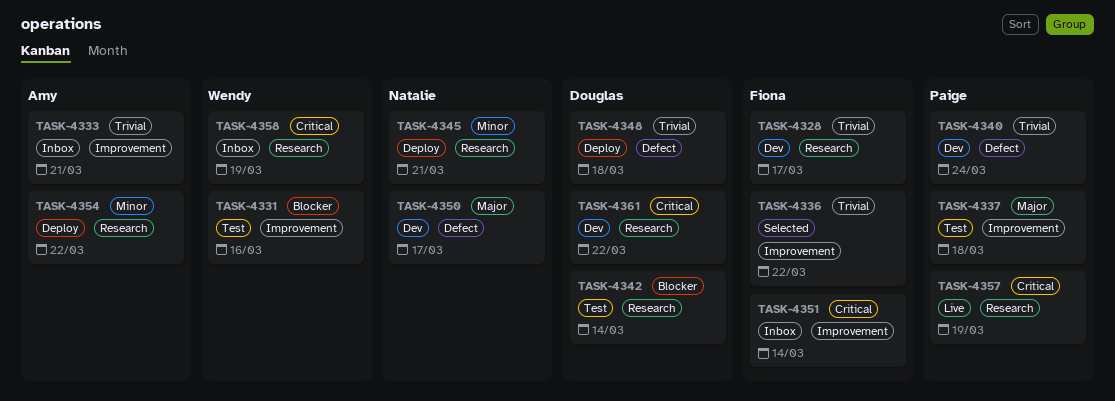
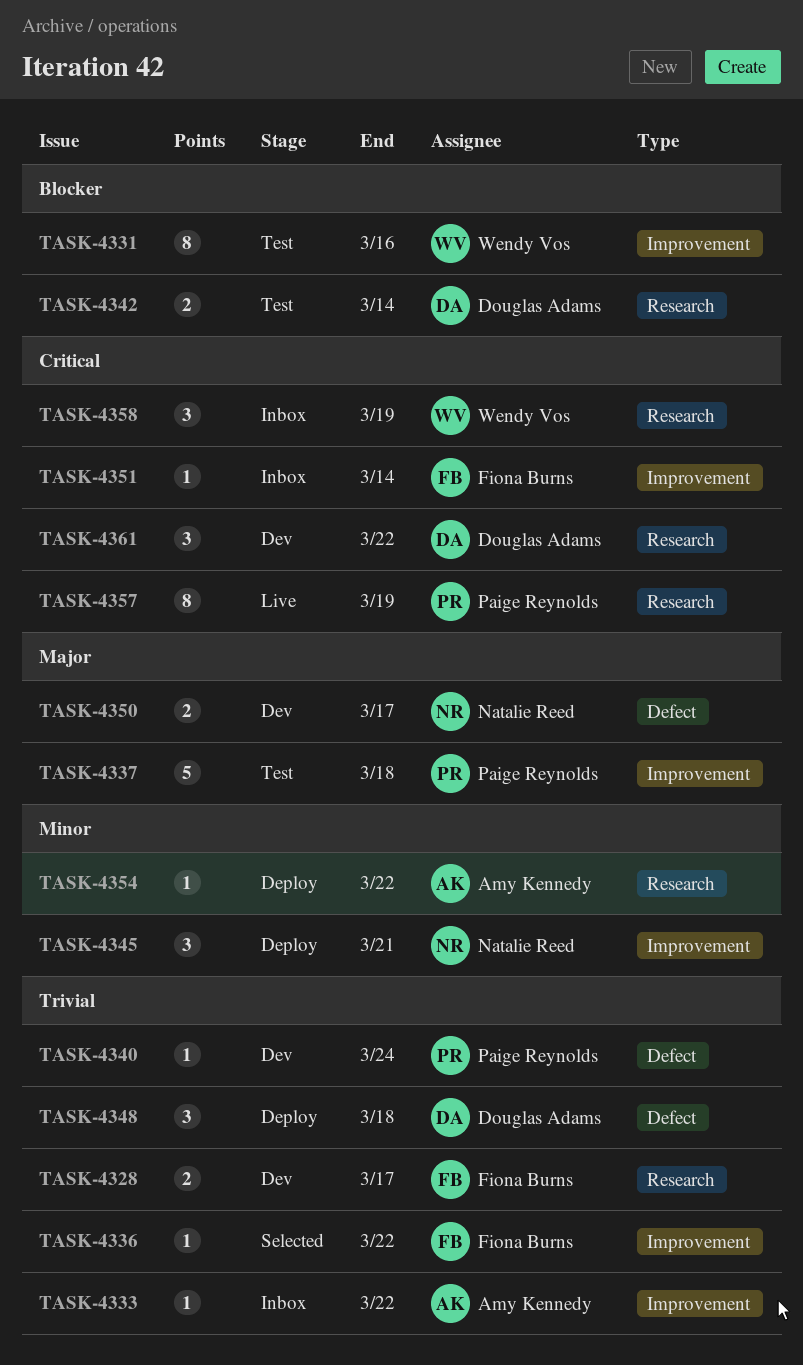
TASK-4333, due: Mar 21 -> Mar 22
TASK-4345, label: Research -> Improvement

